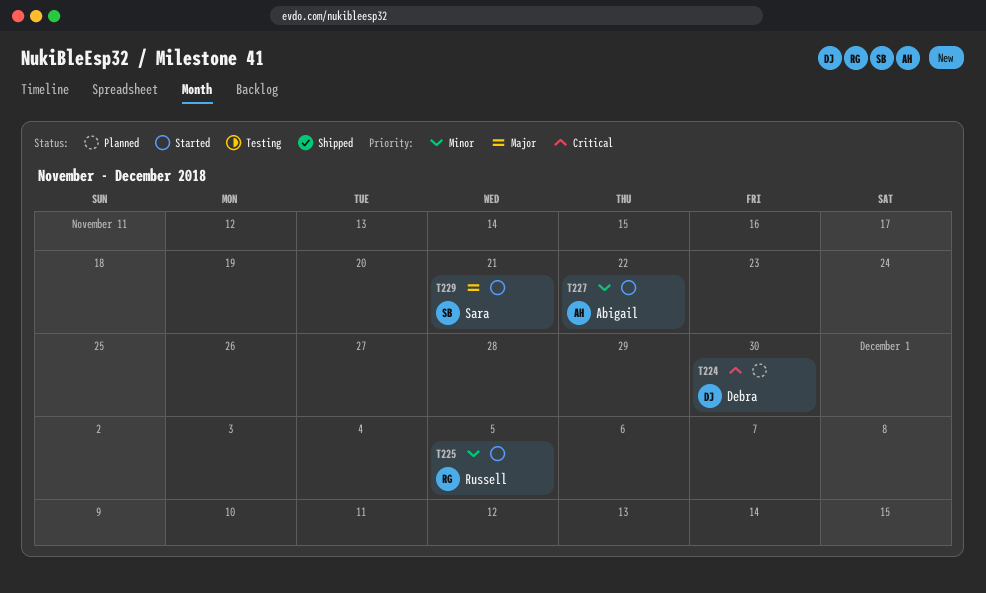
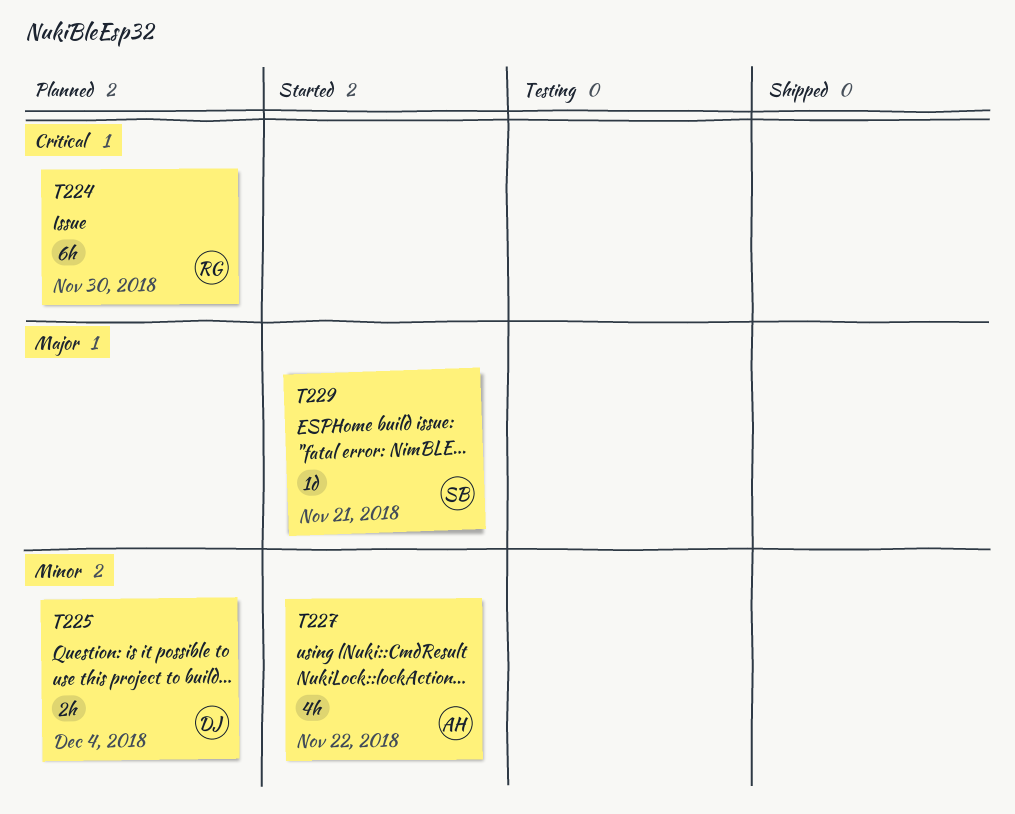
T224, owner: Debra -> Russell
T225, status: Started -> Planned
T225, owner: Russell -> Debra
T225, due: Dec 5 -> Dec 4

